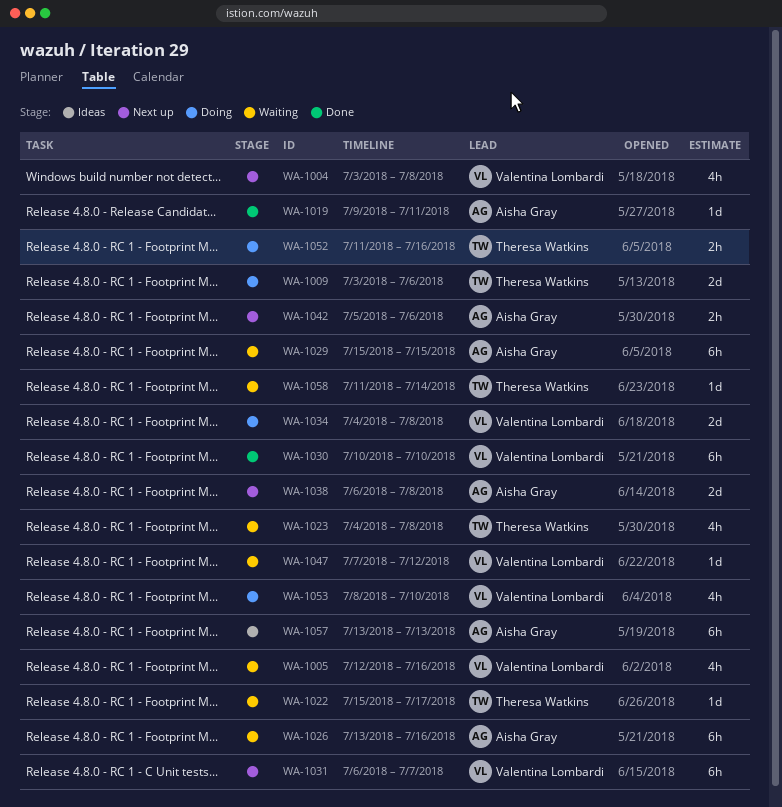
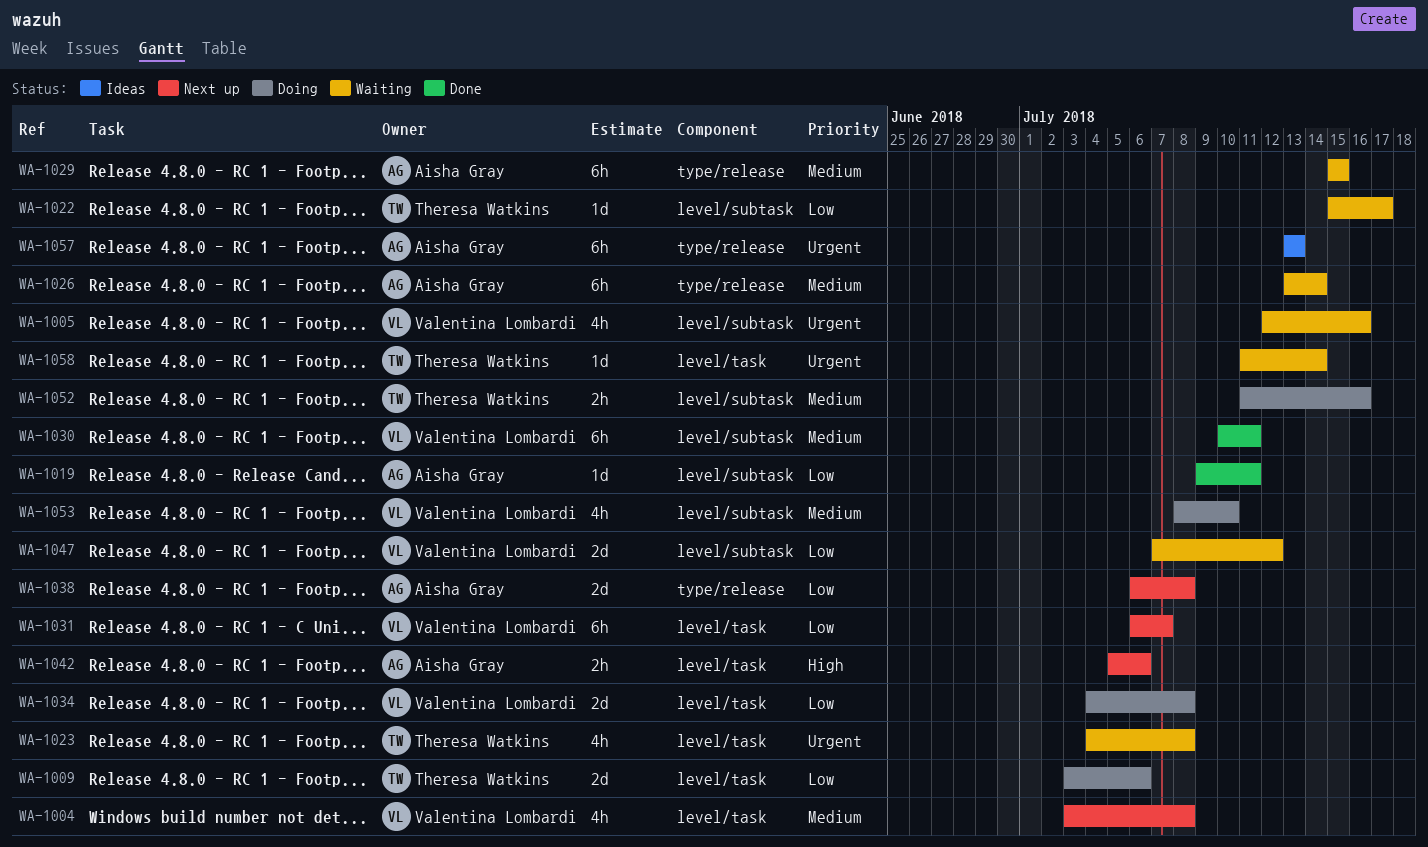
WA-1026, due: Jul 16 -> Jul 14
WA-1030, due: Jul 10 -> Jul 11
WA-1047, estimate: 1d -> 2d

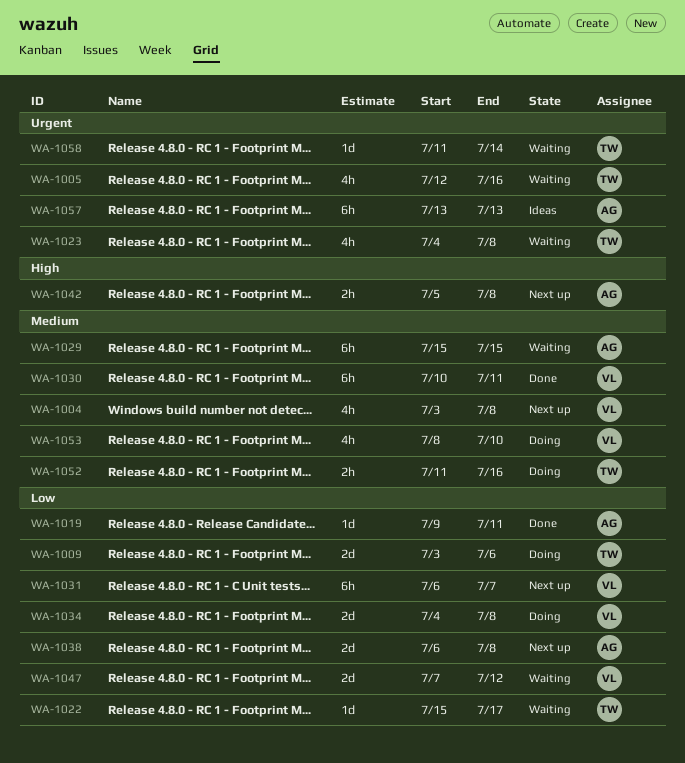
WA-1005, owner: Valentina Lombardi -> Theresa Watkins
WA-1026: present -> none
WA-1042, due: Jul 6 -> Jul 8

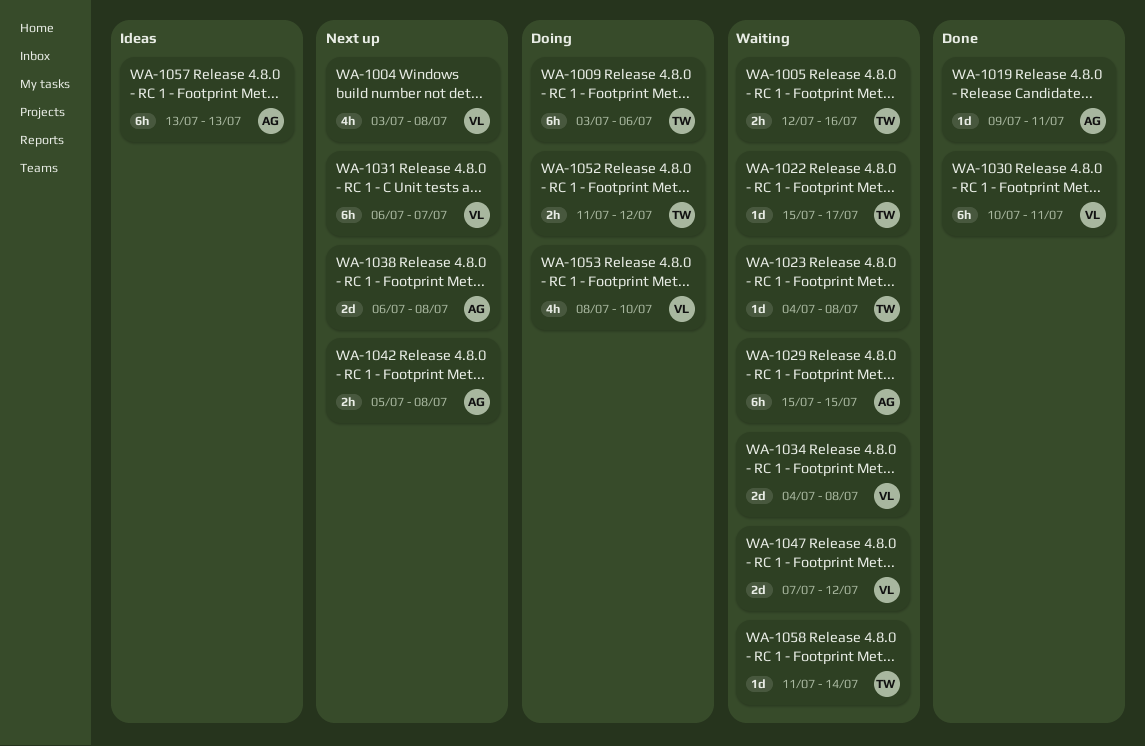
WA-1005, estimate: 4h -> 2h
WA-1009, estimate: 2d -> 6h
WA-1023, estimate: 4h -> 1d
WA-1034, status: Doing -> Waiting
WA-1052, due: Jul 16 -> Jul 12

